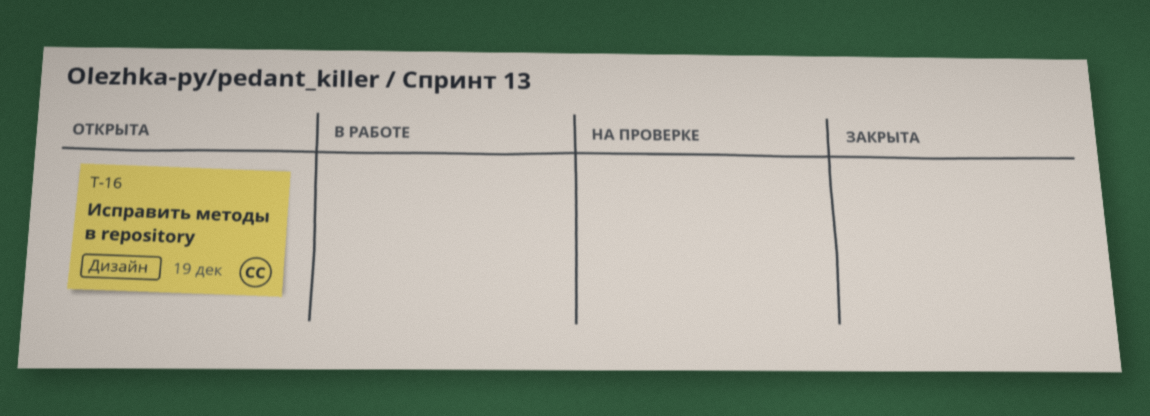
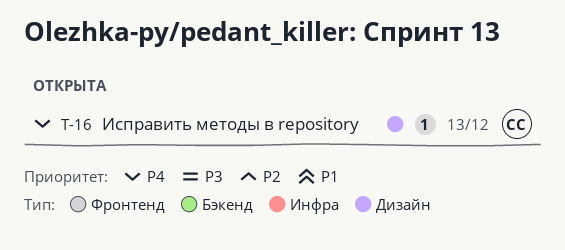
T-16, due: Dec 19 -> Dec 13

